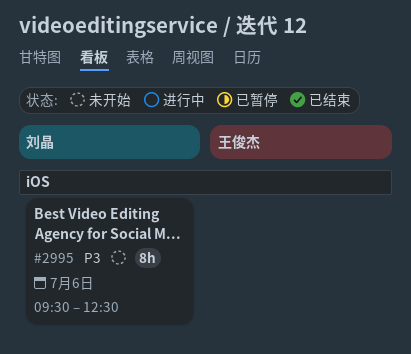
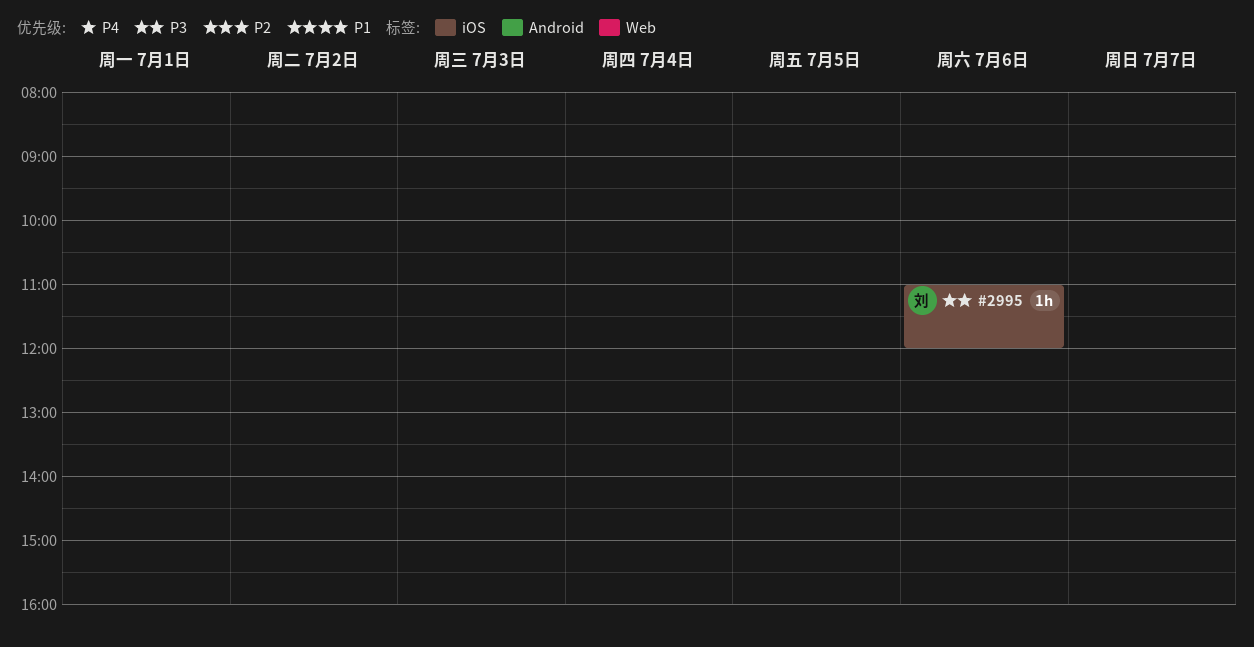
#2995, estimate: 8h -> 1h
#2995, begins: 09:30 -> 11:00
#2995, ends: 12:30 -> 12:00

